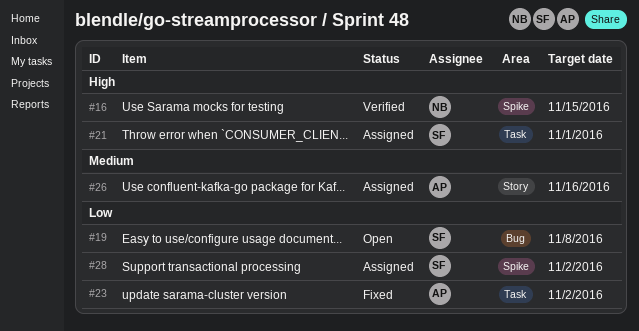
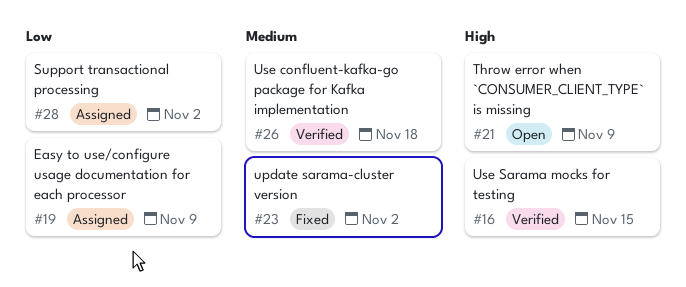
#19, status: Open -> Assigned
#19, due: Nov 8 -> Nov 9
#21, status: Assigned -> Open
#21, due: Nov 1 -> Nov 9
#23, priority: Low -> Medium
#26, status: Assigned -> Verified
#26, due: Nov 16 -> Nov 18

